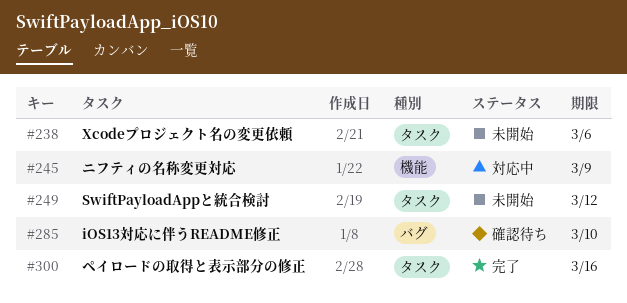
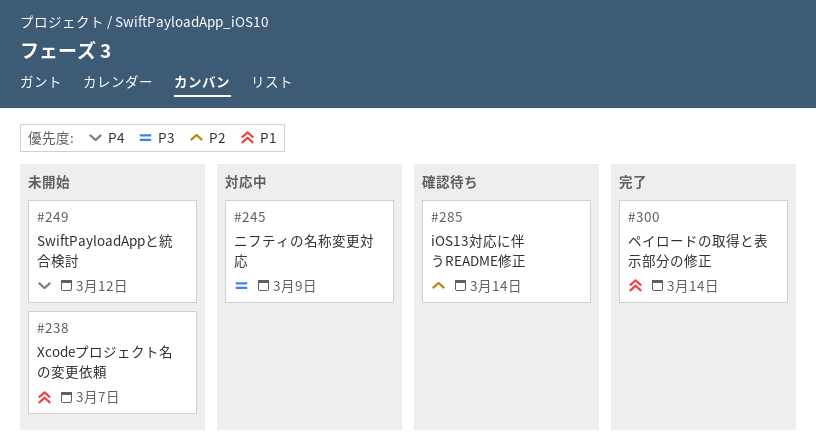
#238, due: Mar 6 -> Mar 7
#285, due: Mar 10 -> Mar 14
#300, due: Mar 16 -> Mar 14

